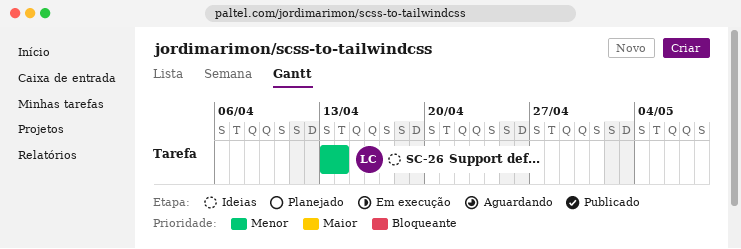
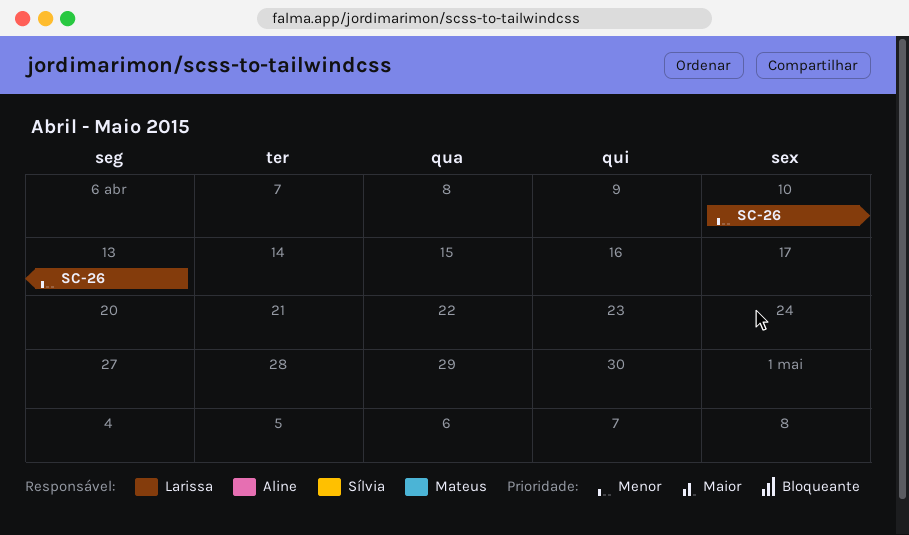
SC-26, start: Apr 13 -> Apr 10
SC-26, due: Apr 14 -> Apr 13

